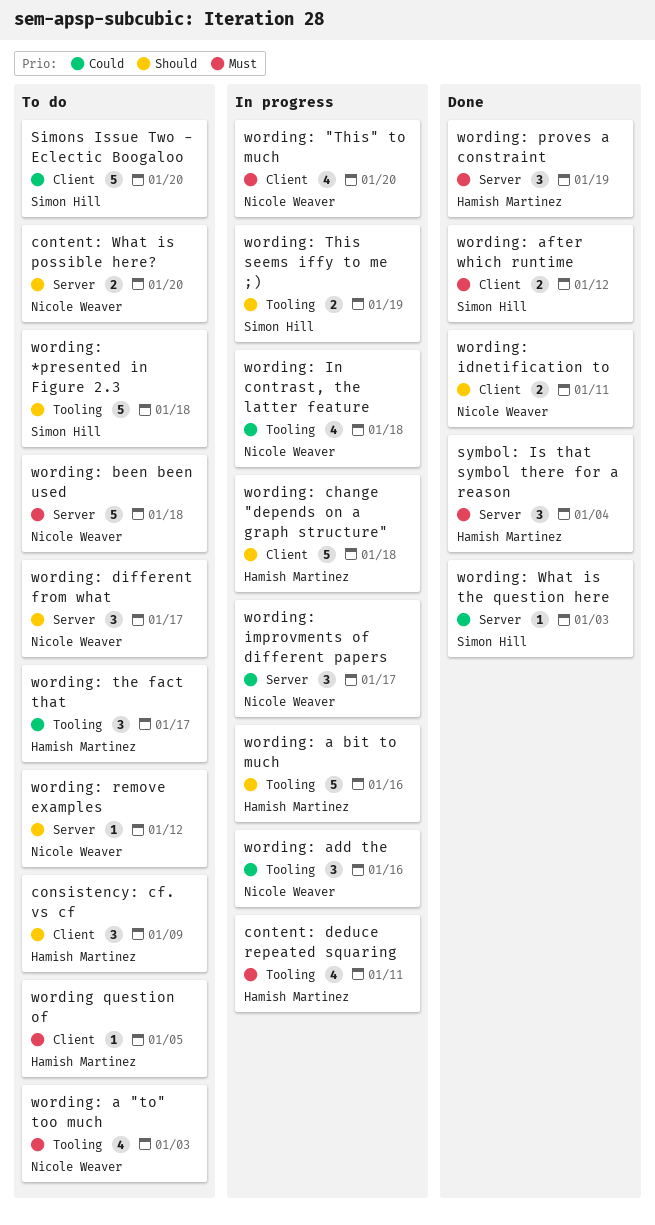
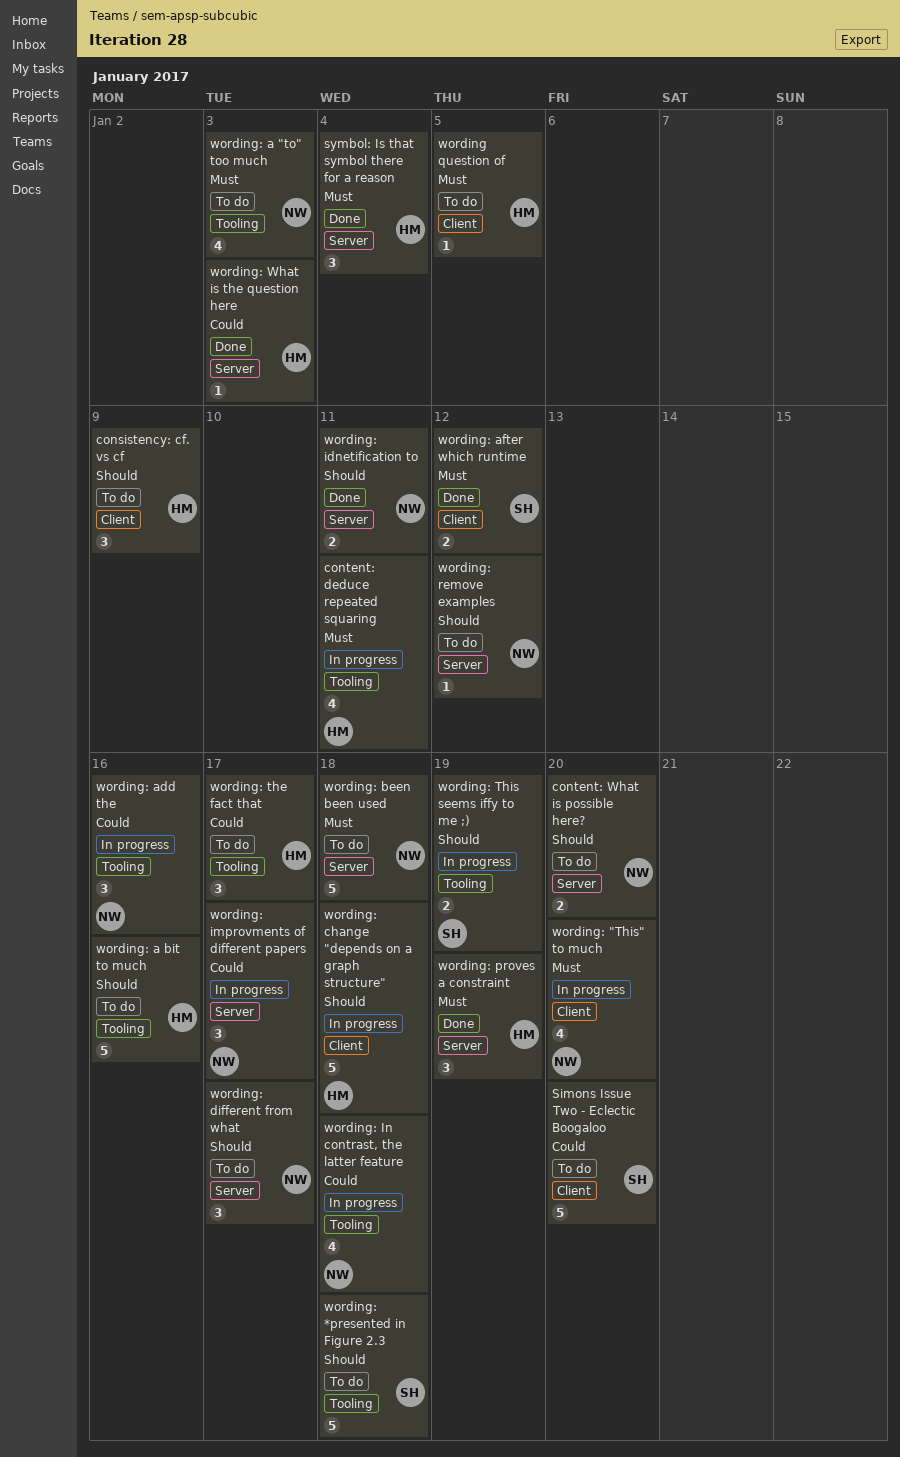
wording: a bit to much, status: In progress -> To do
wording: idnetification to, label: Client -> Server
wording: What is the question here, owner: Simon Hill -> Hamish Martinez

